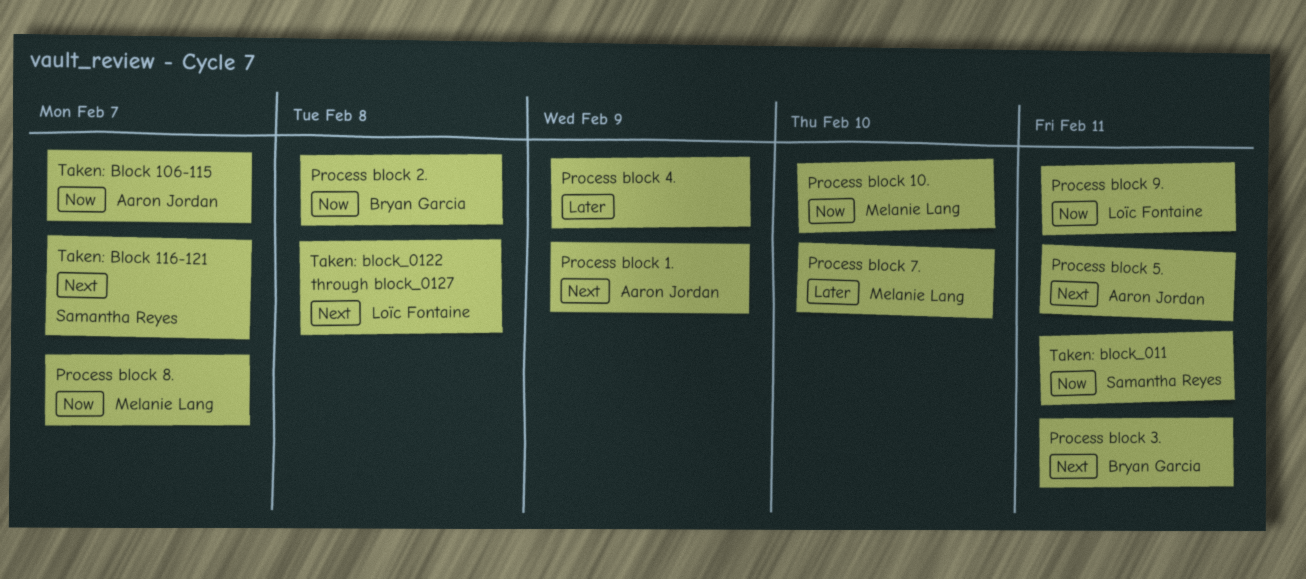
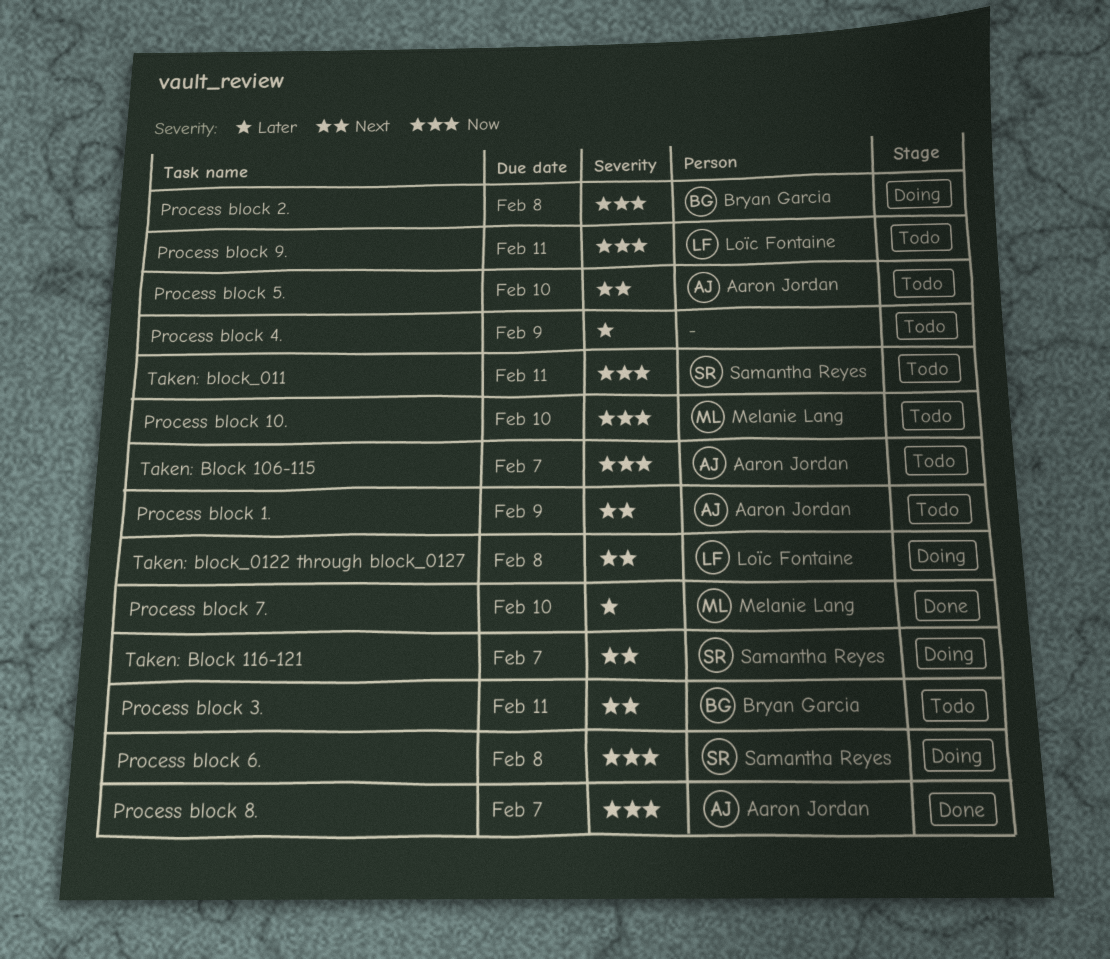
Process block 5., due: Feb 11 -> Feb 10
Process block 6.: none -> present
Process block 8., owner: Melanie Lang -> Aaron Jordan

